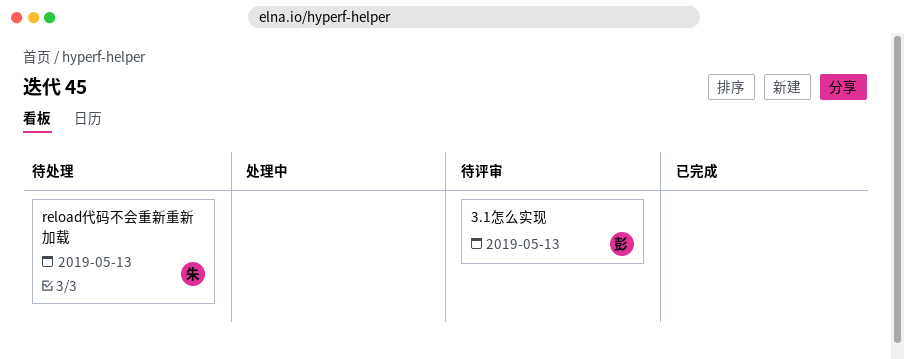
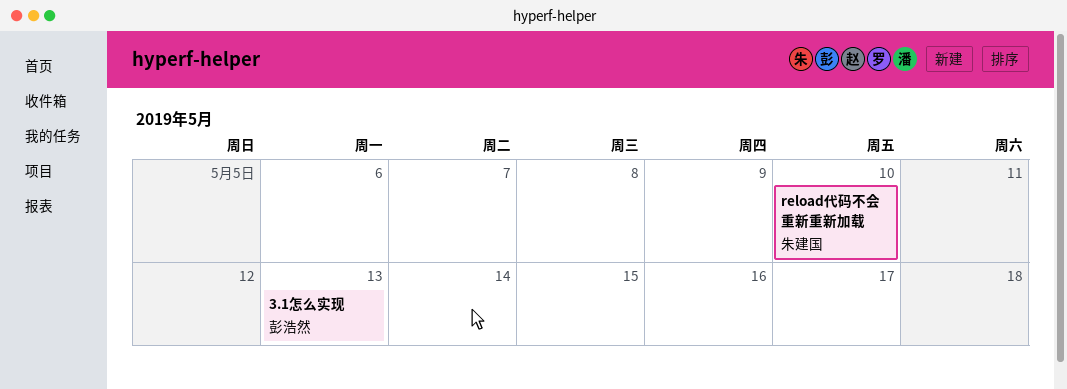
reload代码不会重新重新加载, due: May 13 -> May 10

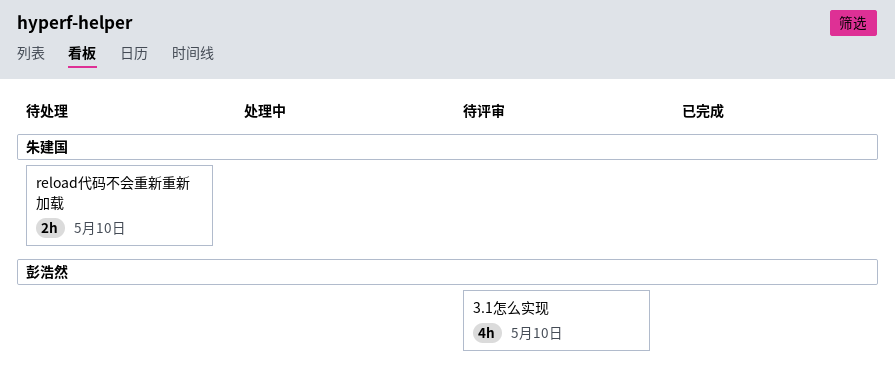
3.1怎么实现, due: May 13 -> May 10

